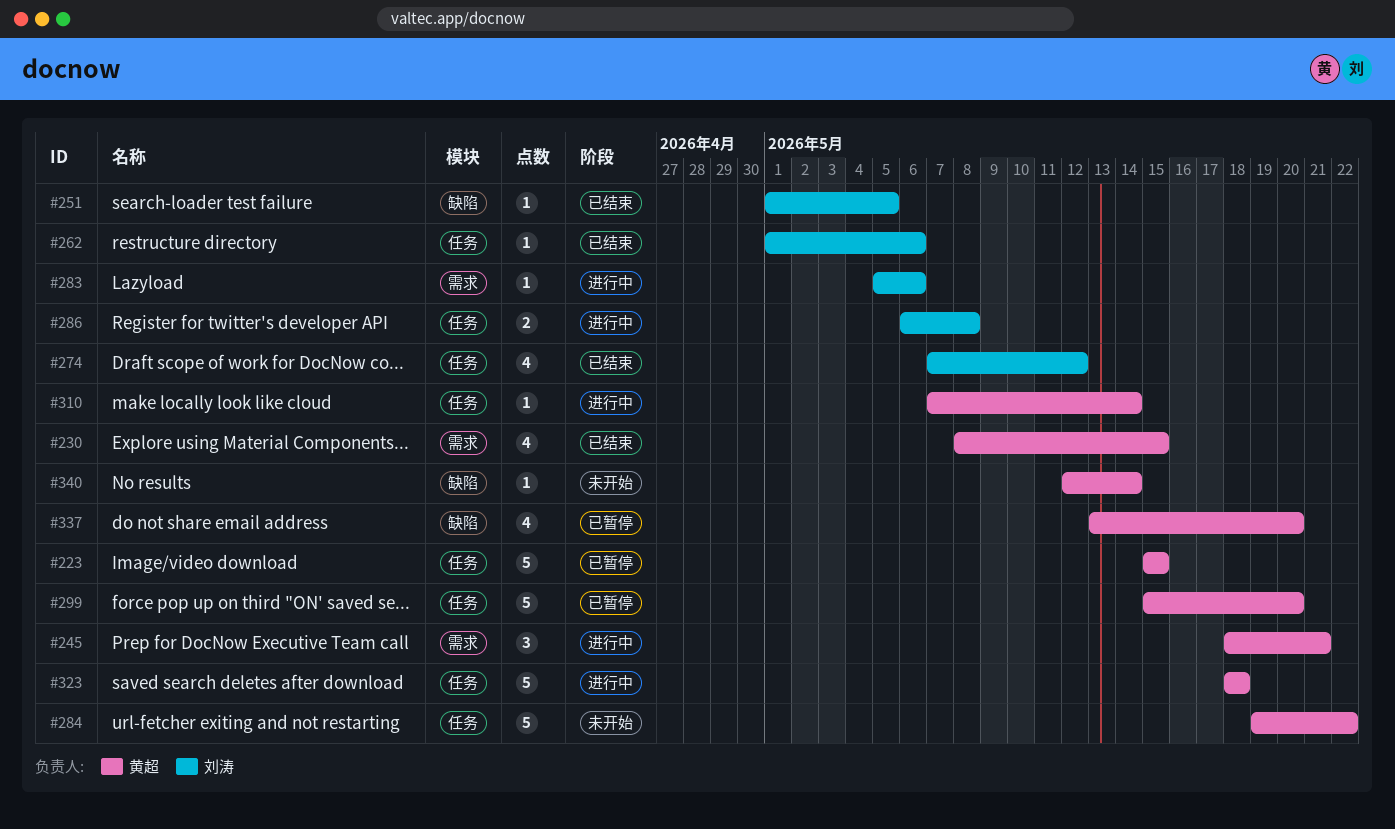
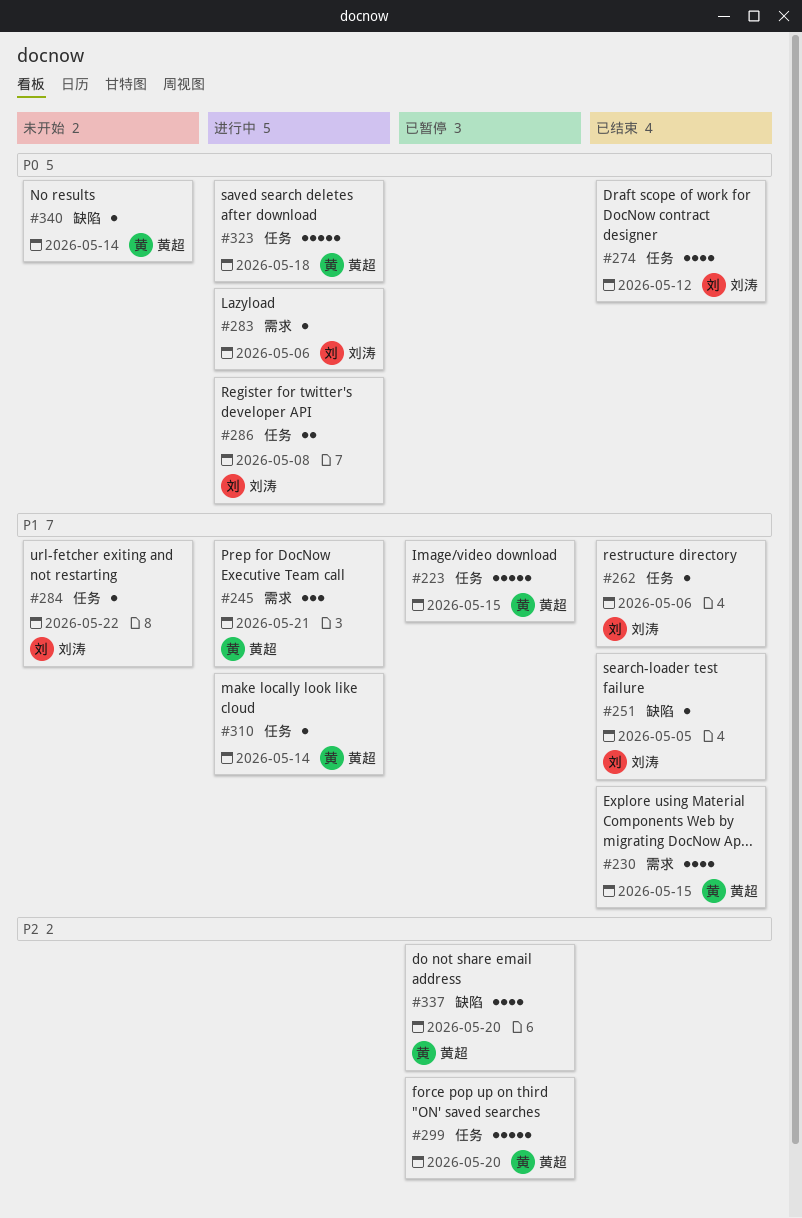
#284, owner: 黄超 -> 刘涛
#284, estimate: 5 -> 1

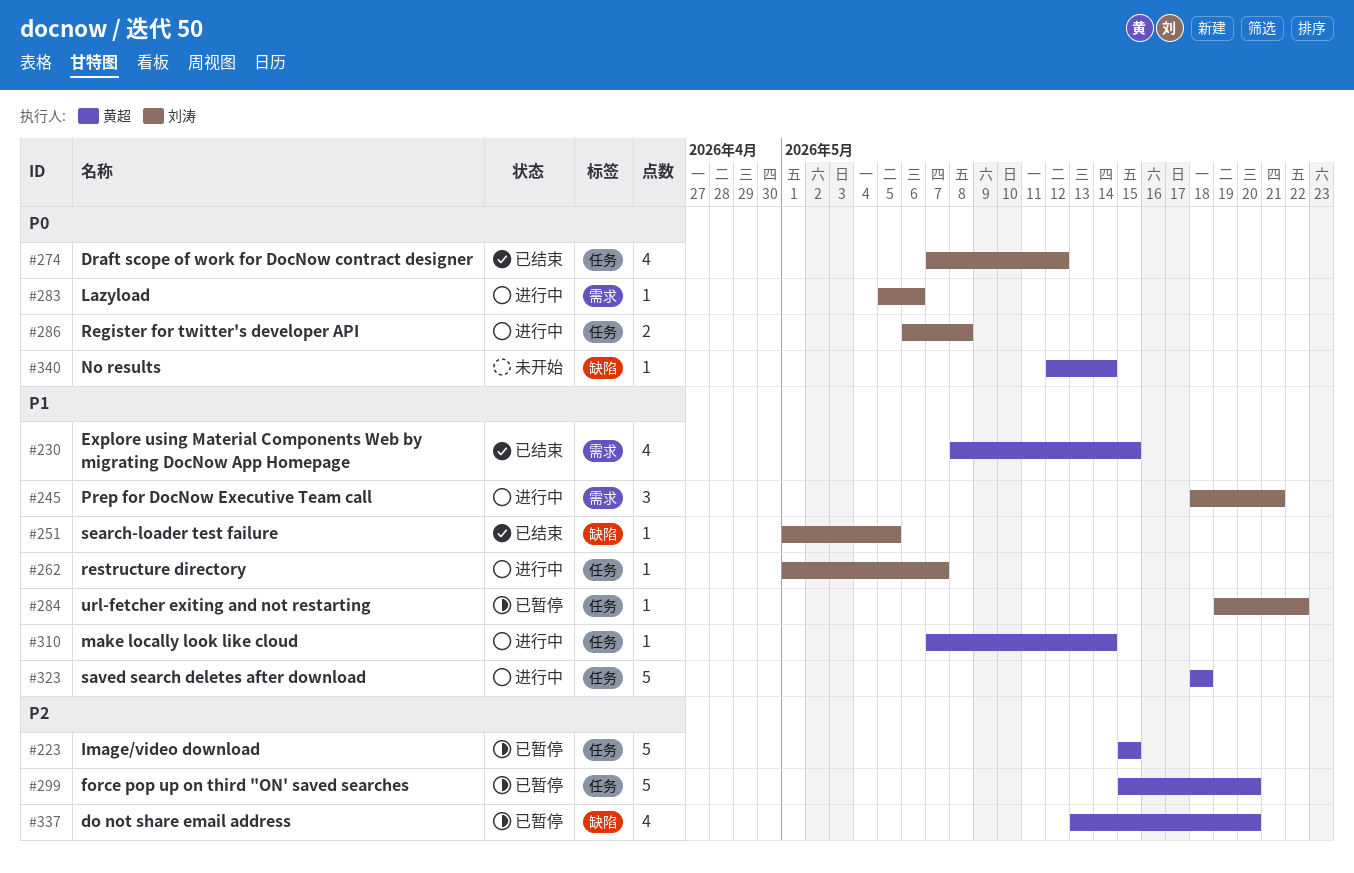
#223, priority: P1 -> P2
#245, owner: 黄超 -> 刘涛
#262, status: 已结束 -> 进行中
#262, due: May 6 -> May 7
#284, status: 未开始 -> 已暂停
#323, priority: P0 -> P1

